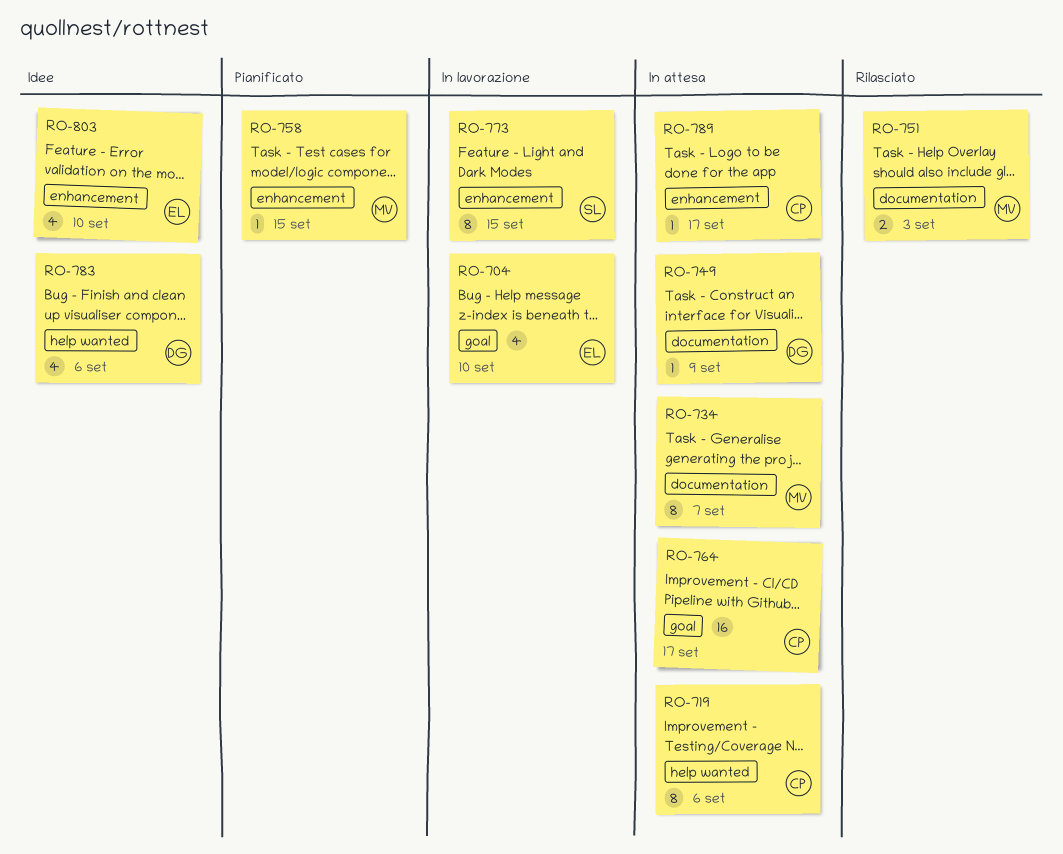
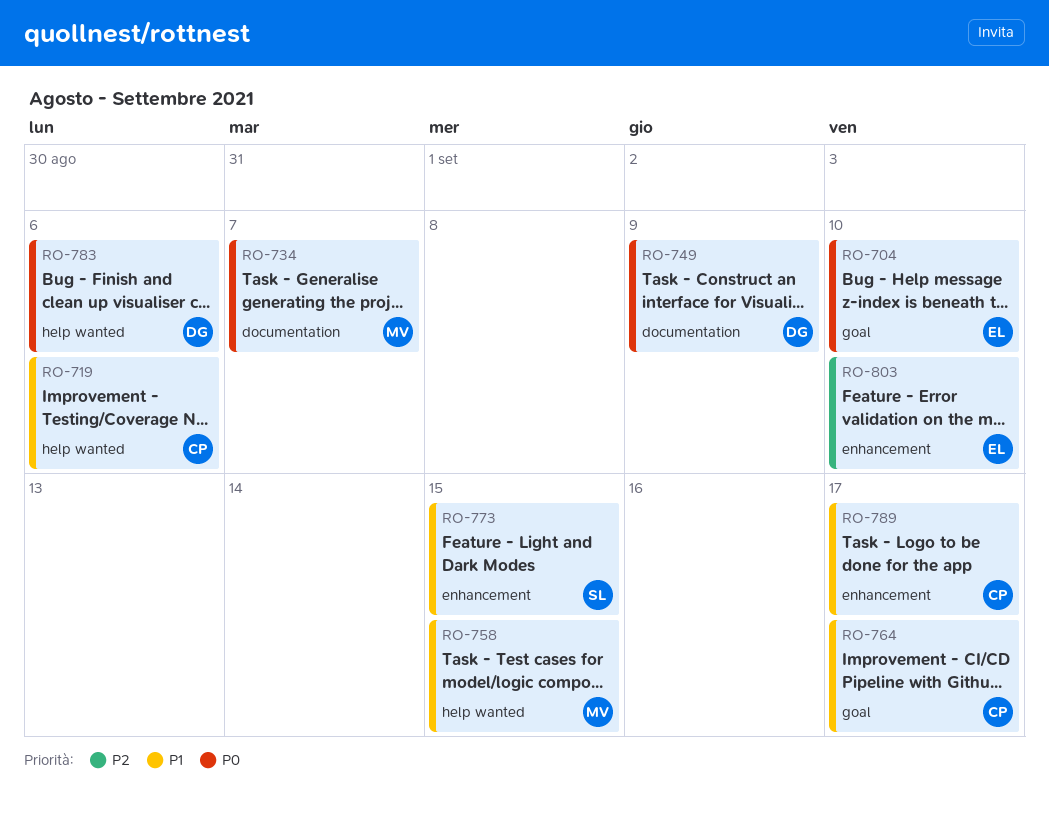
RO-751: present -> none
RO-758, label: enhancement -> help wanted

